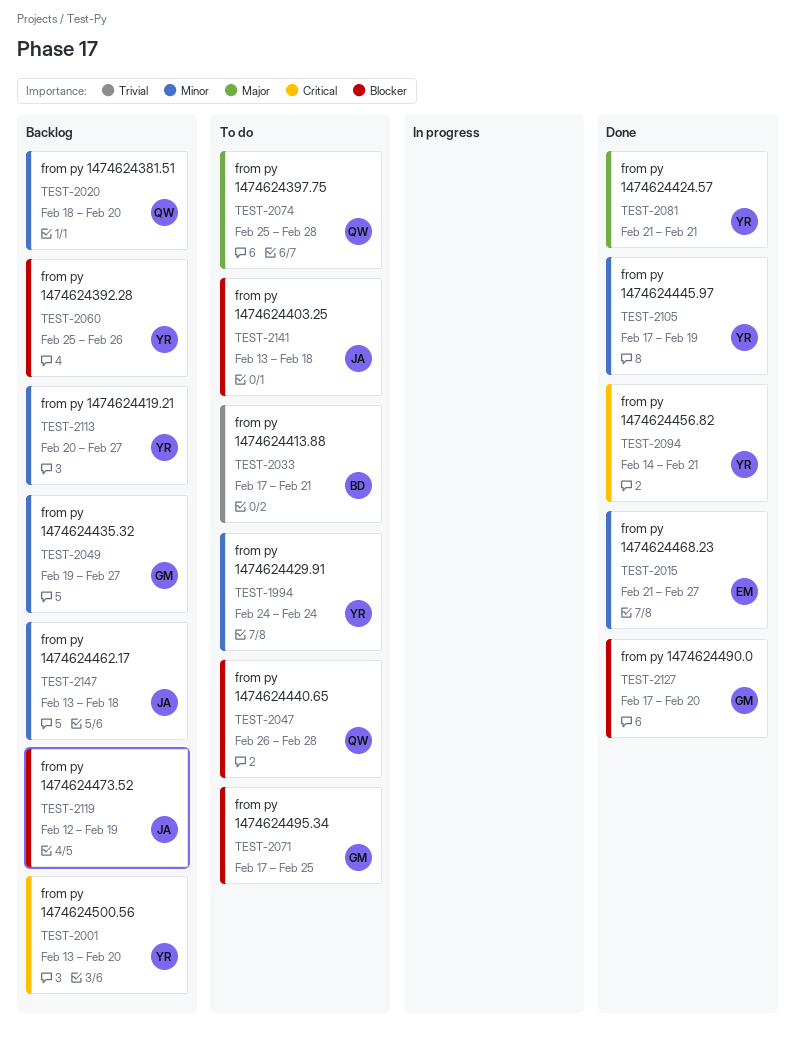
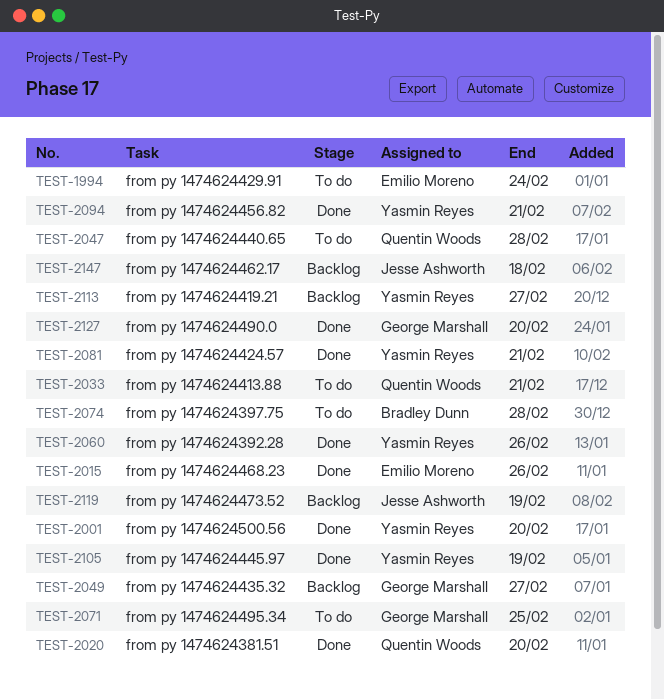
TEST-1994, owner: Yasmin Reyes -> Emilio Moreno
TEST-2001, status: Backlog -> Done
TEST-2015, due: Feb 27 -> Feb 26
TEST-2020, status: Backlog -> Done
TEST-2033, owner: Bradley Dunn -> Quentin Woods
TEST-2060, status: Backlog -> Done
TEST-2074, owner: Quentin Woods -> Bradley Dunn
TEST-2141: present -> none

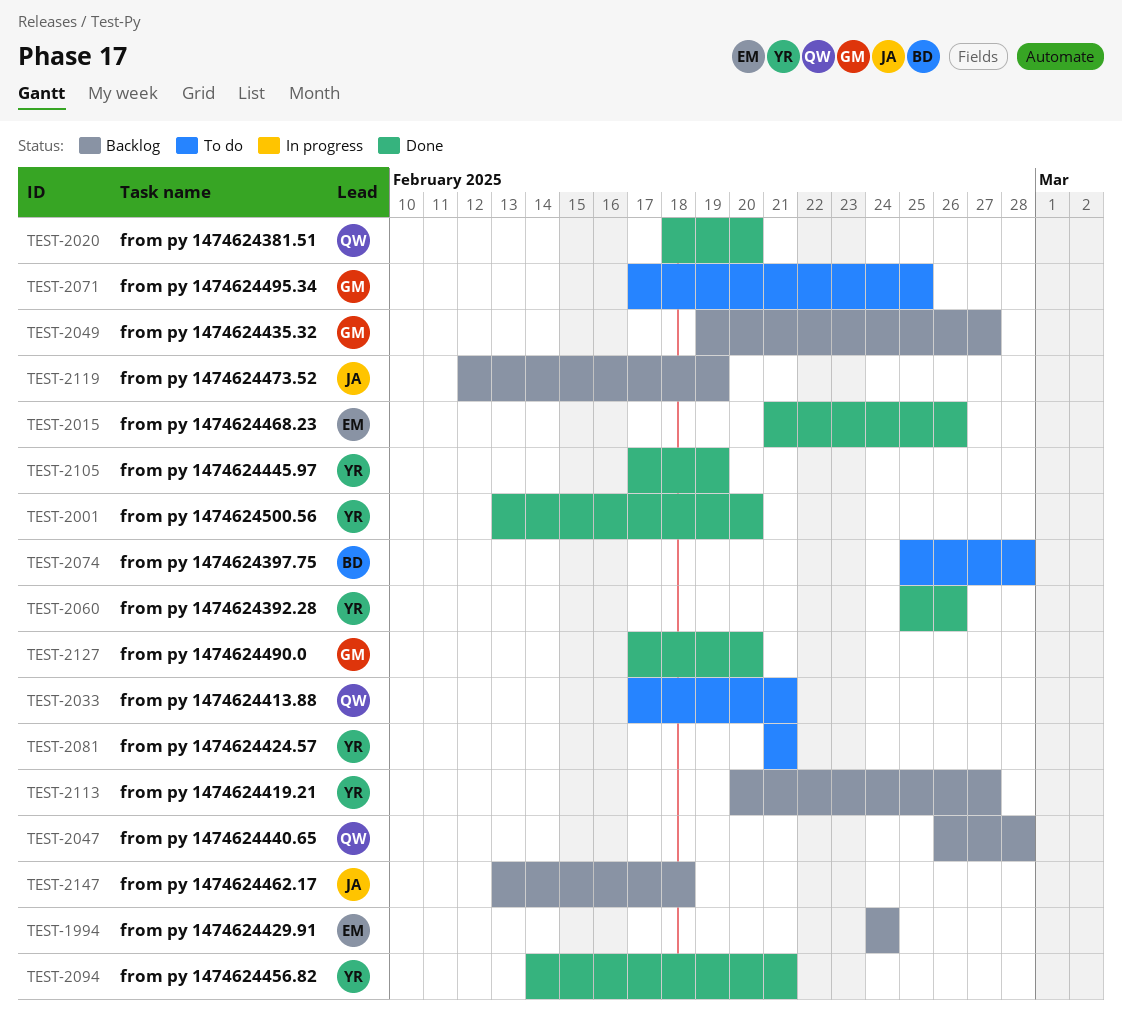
TEST-1994, status: To do -> Backlog
TEST-2047, status: To do -> Backlog
TEST-2081, status: Done -> To do

